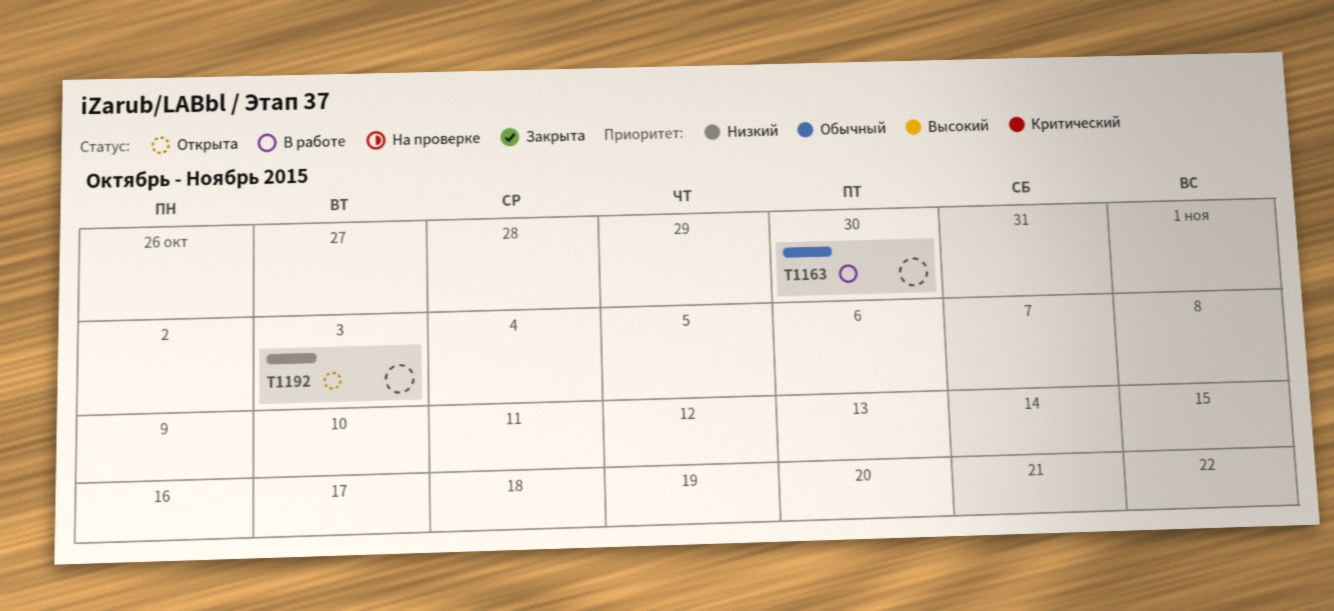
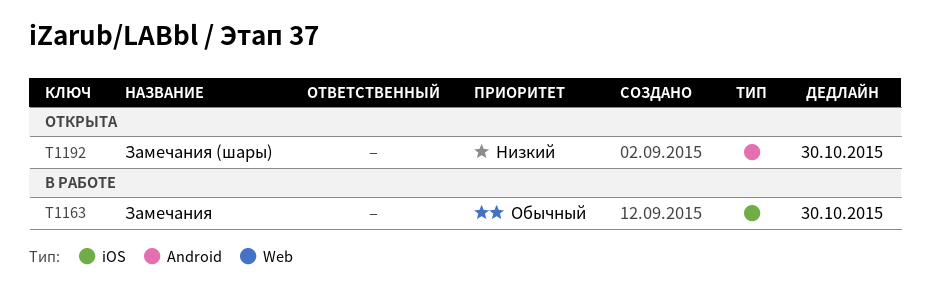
T1192, due: Nov 3 -> Oct 30

